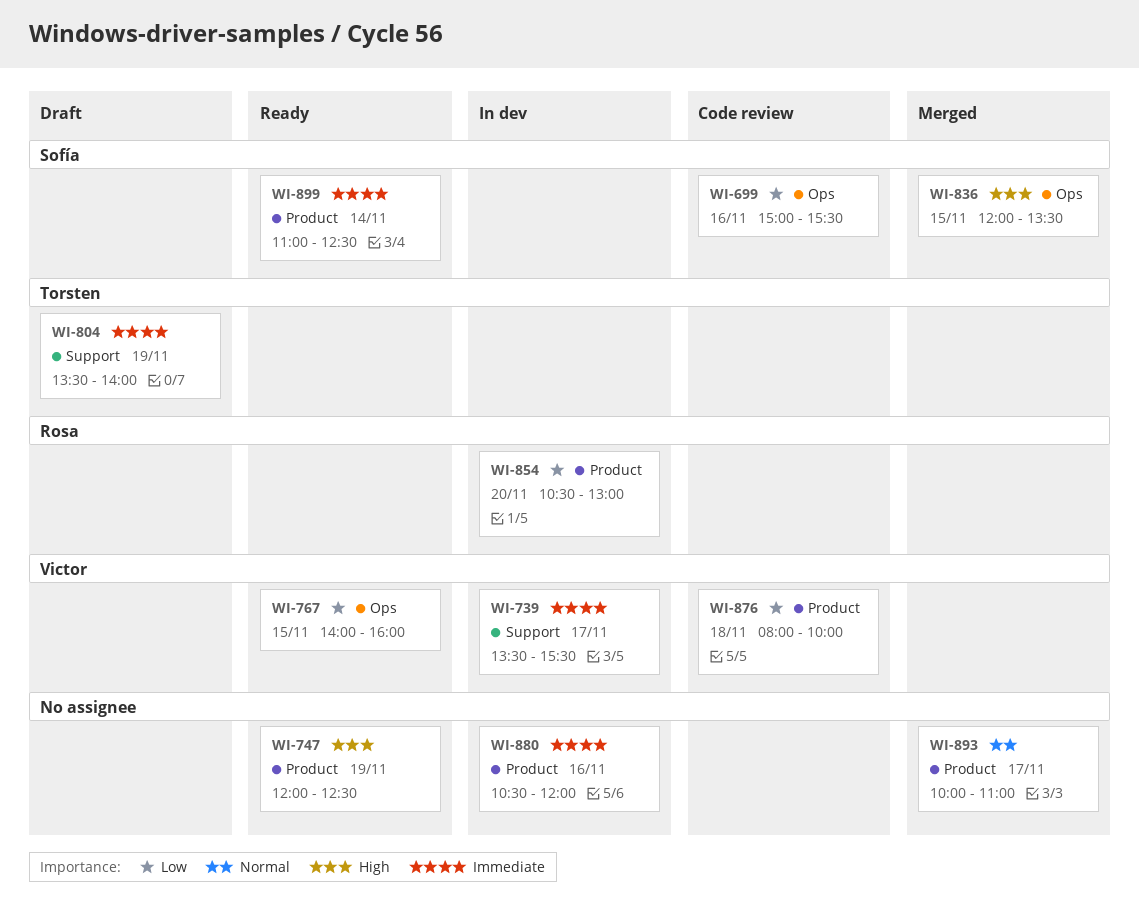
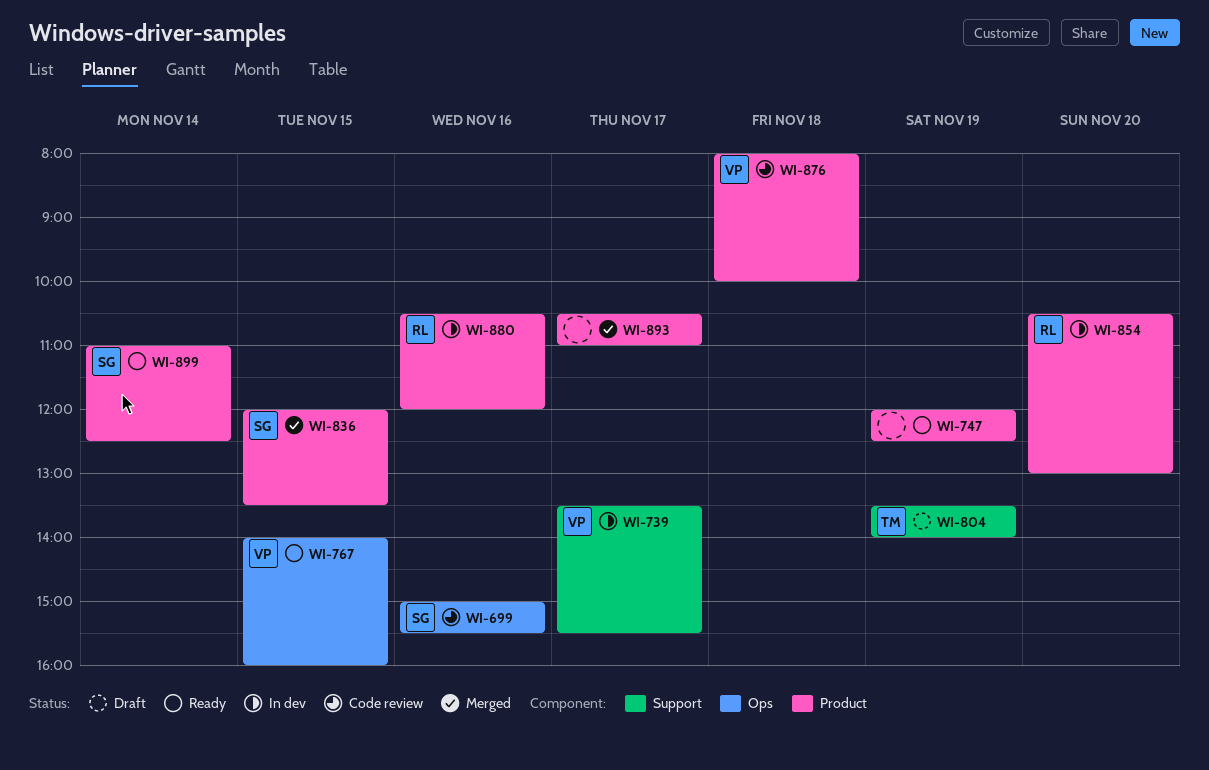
WI-836, label: Ops -> Product
WI-880, owner: none -> Rosa
WI-893, begins: 10:00 -> 10:30

